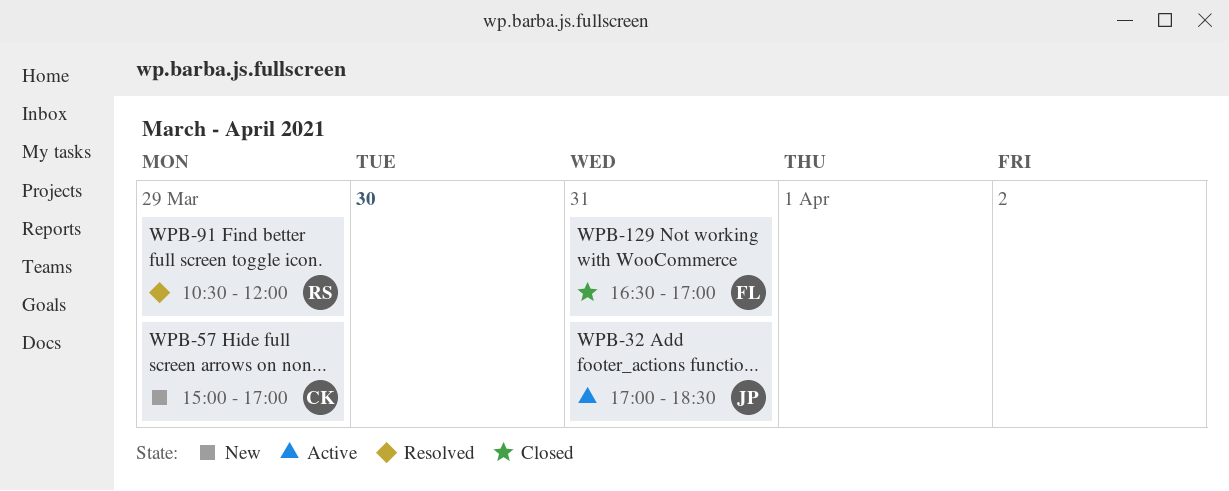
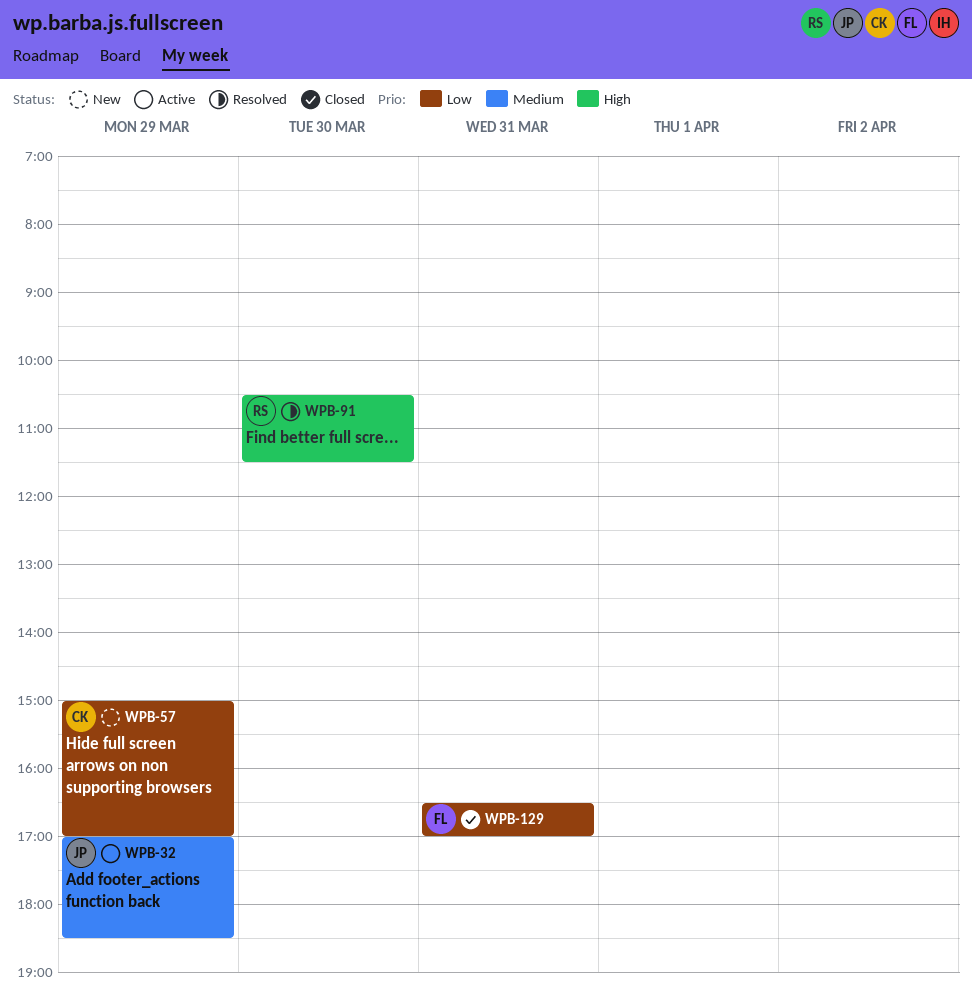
WPB-32, day: Mar 31 -> Mar 29
WPB-91, day: Mar 29 -> Mar 30
WPB-91, ends: 12:00 -> 11:30

